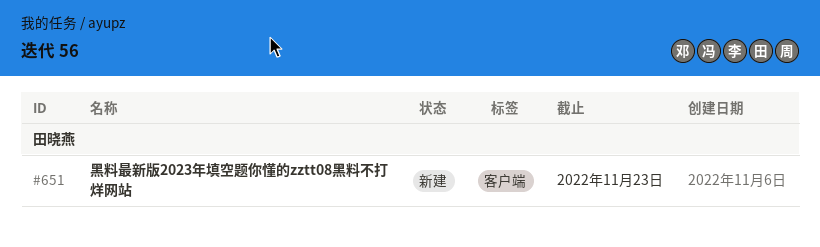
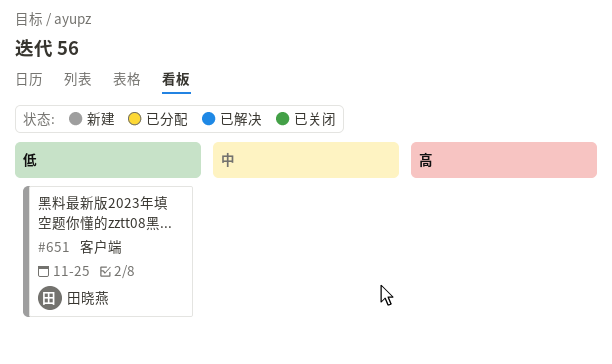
#651, due: Nov 23 -> Nov 25

